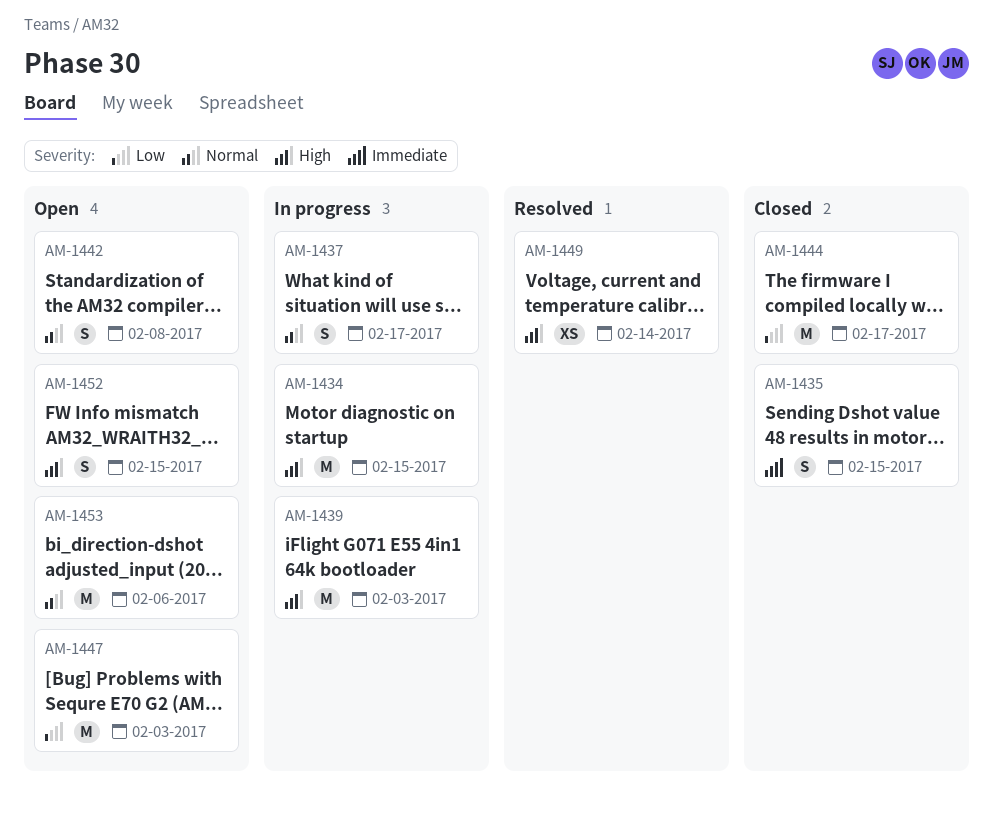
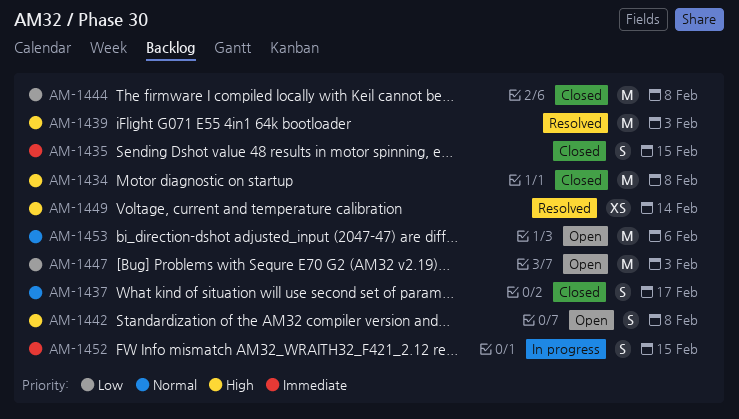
AM-1434, status: In progress -> Closed
AM-1434, due: Feb 15 -> Feb 8
AM-1437, status: In progress -> Closed
AM-1439, status: In progress -> Resolved
AM-1442, priority: Normal -> High
AM-1444, due: Feb 17 -> Feb 8
AM-1452, status: Open -> In progress
AM-1452, priority: High -> Immediate

